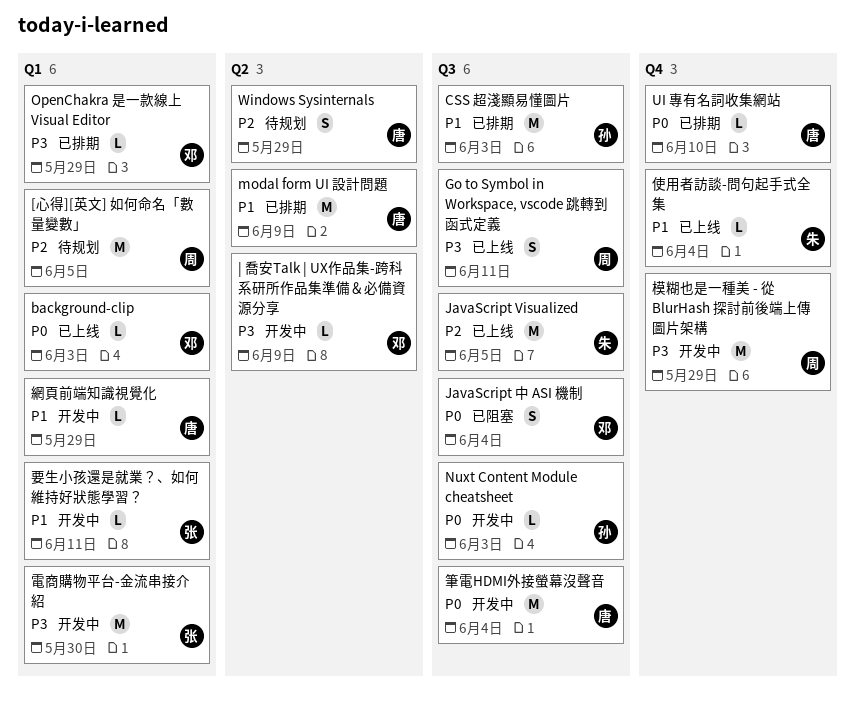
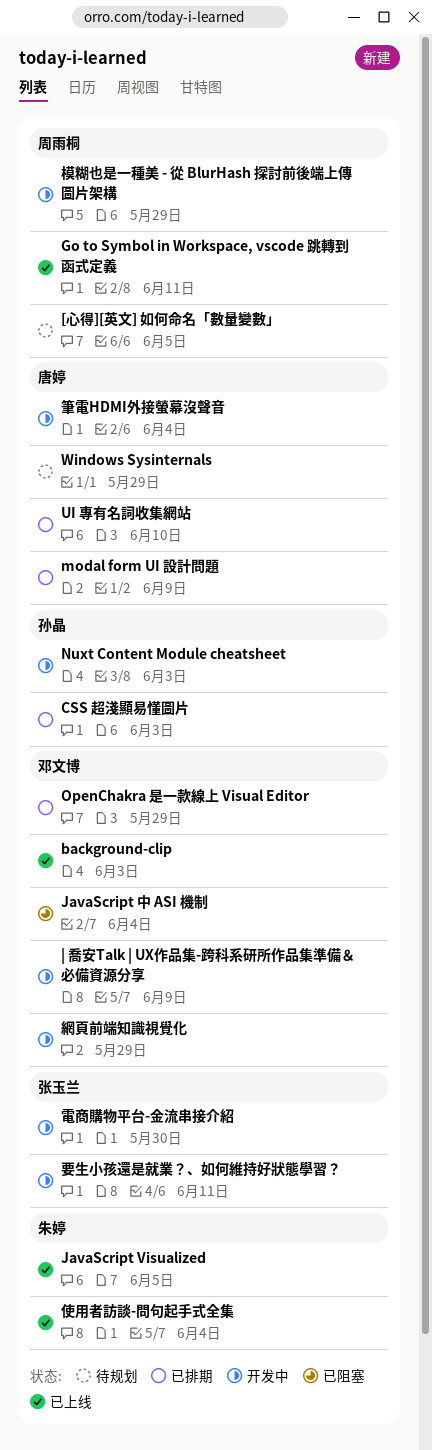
網頁前端知識視覺化, owner: 唐婷 -> 邓文博

